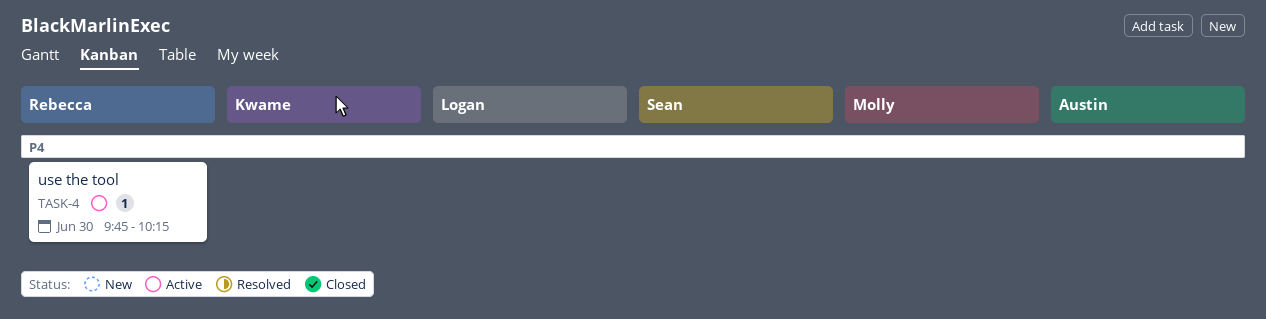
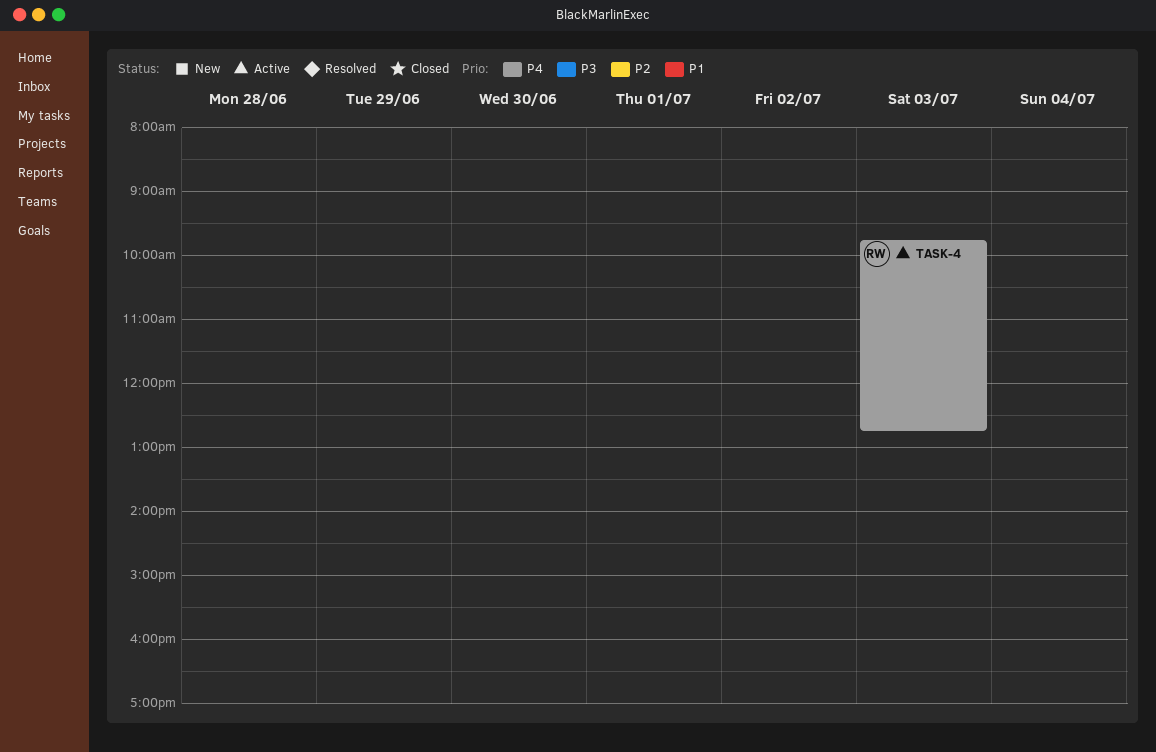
TASK-4, day: Jun 30 -> Jul 3
TASK-4, ends: 10:15 -> 12:45

